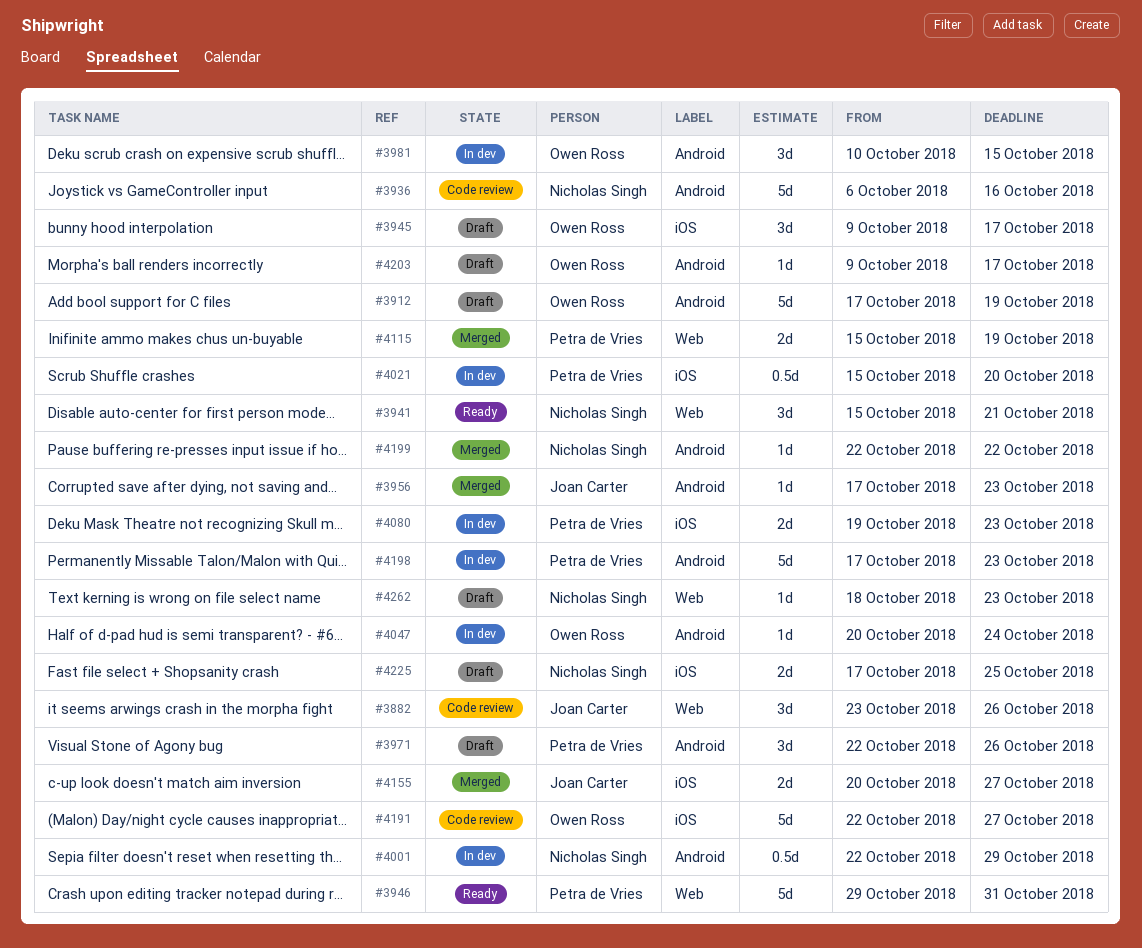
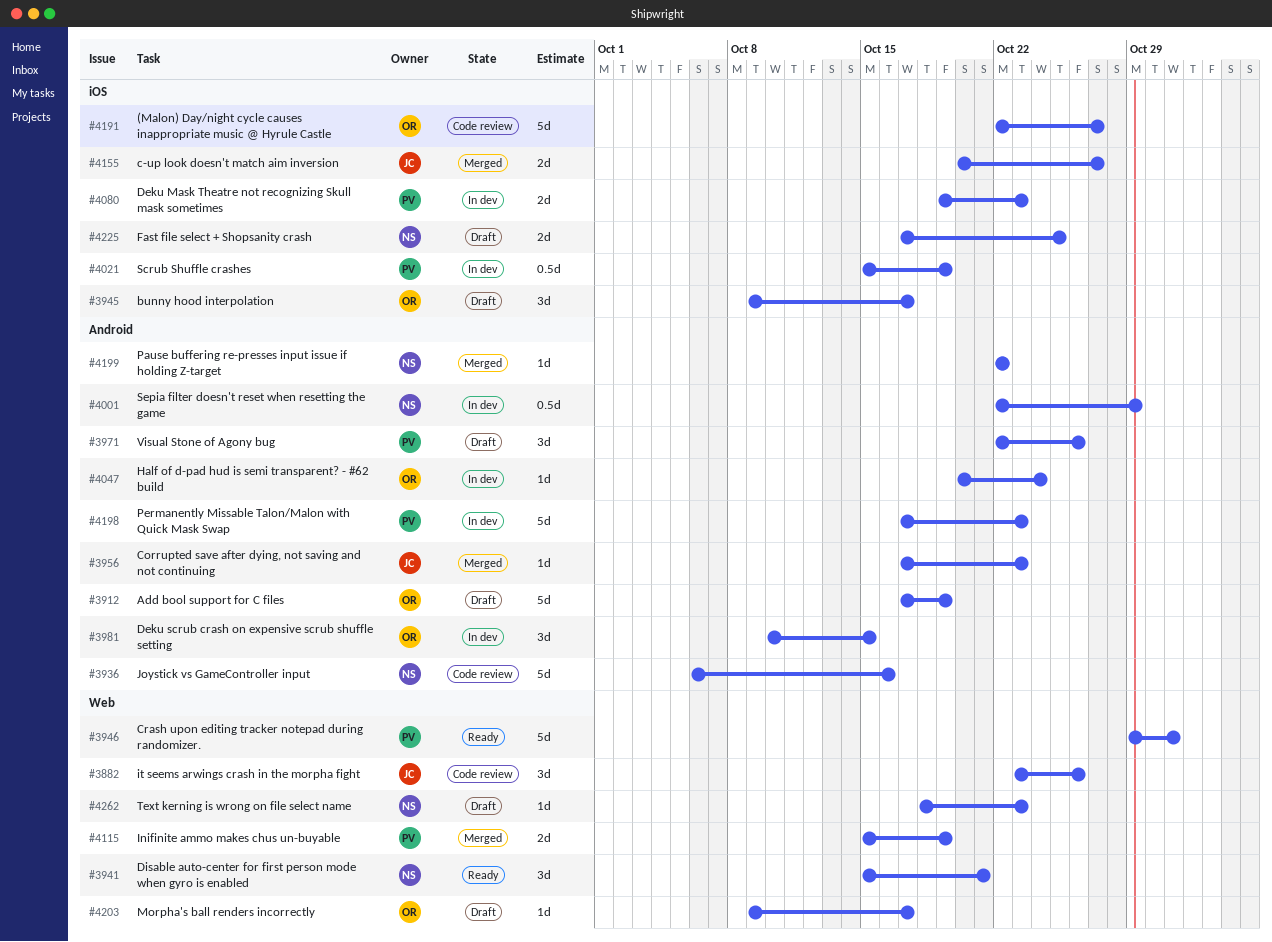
#4021, due: Oct 20 -> Oct 19
#4203, label: Android -> Web

